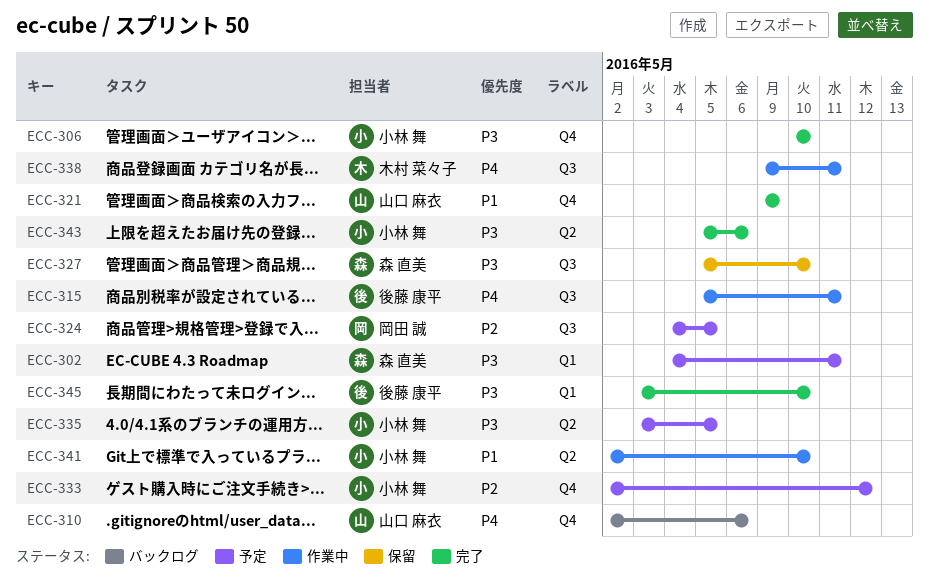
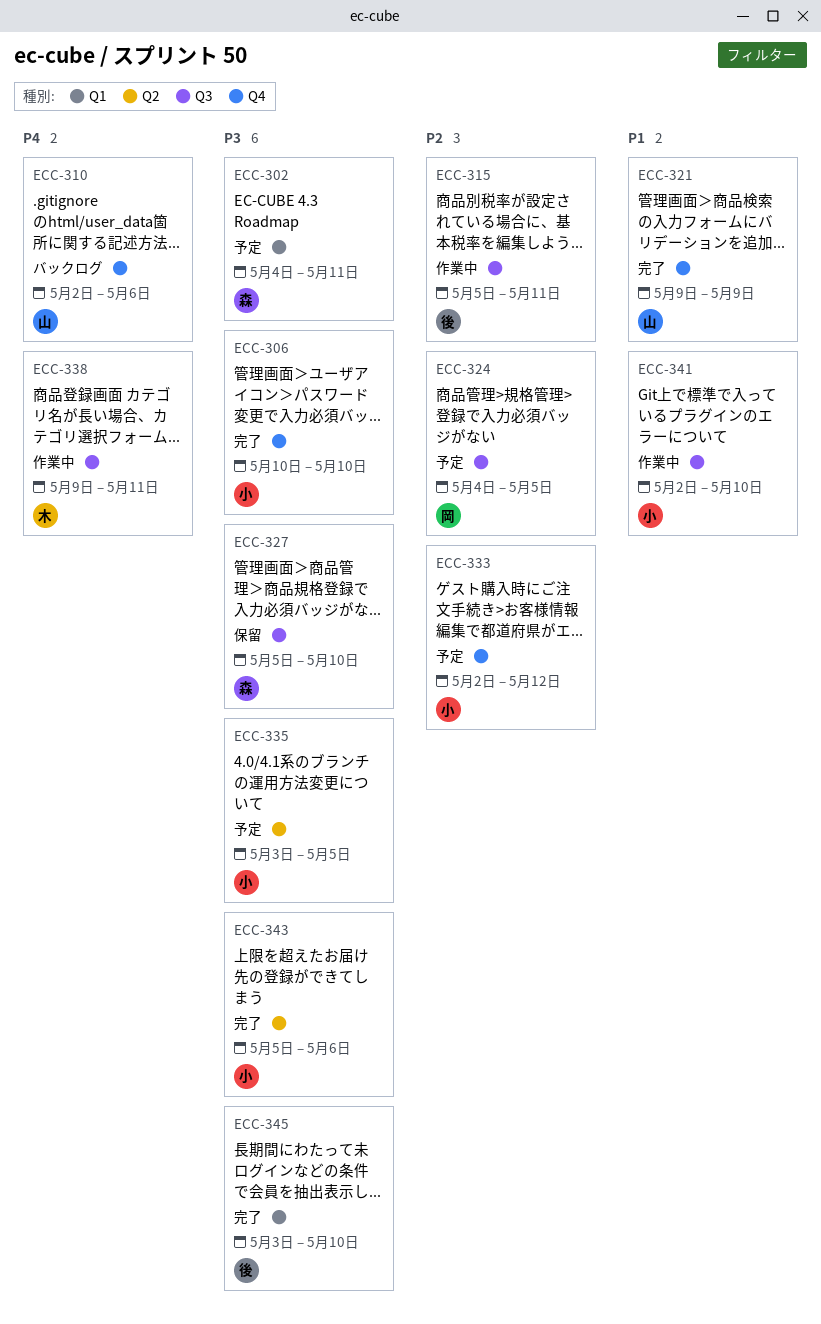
ECC-315, priority: P4 -> P2
ECC-341, label: Q2 -> Q3

